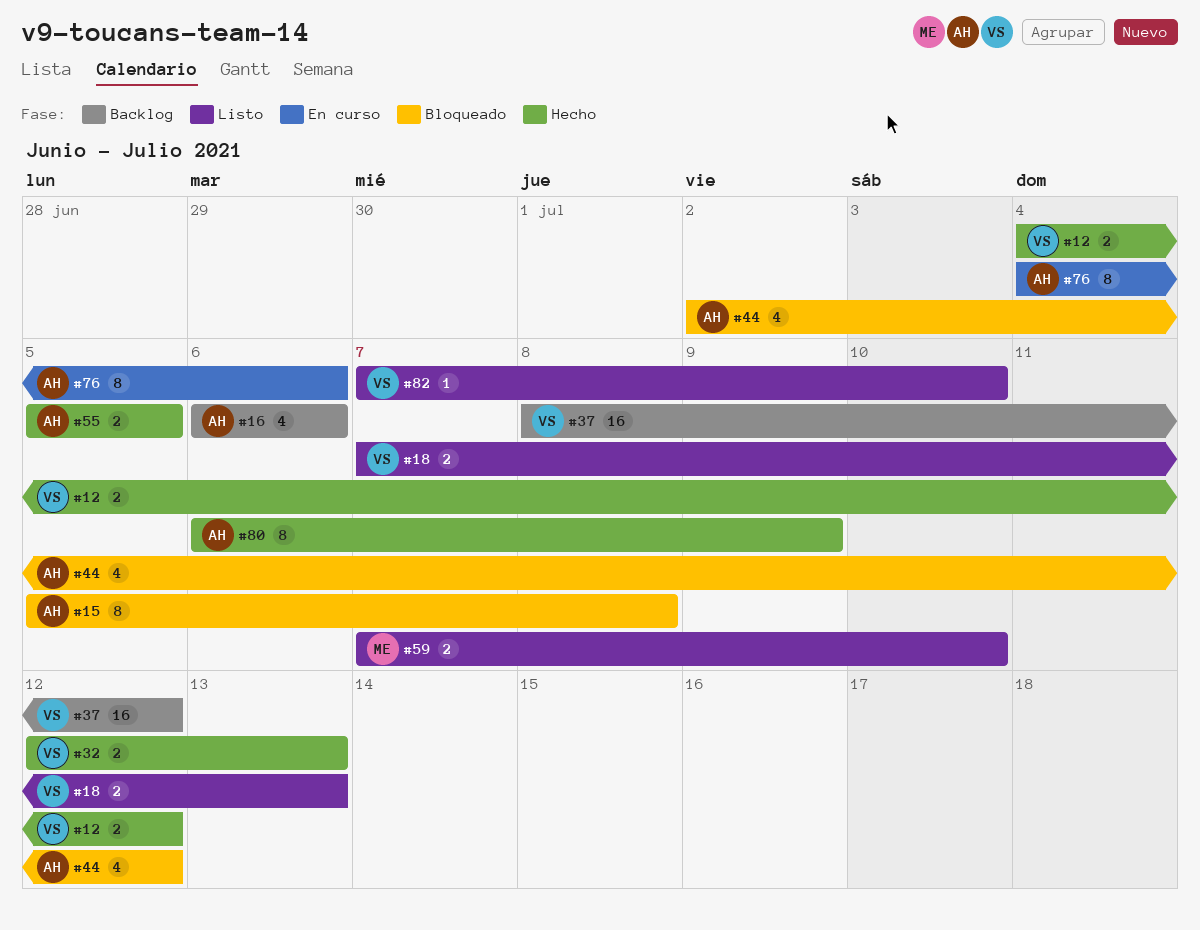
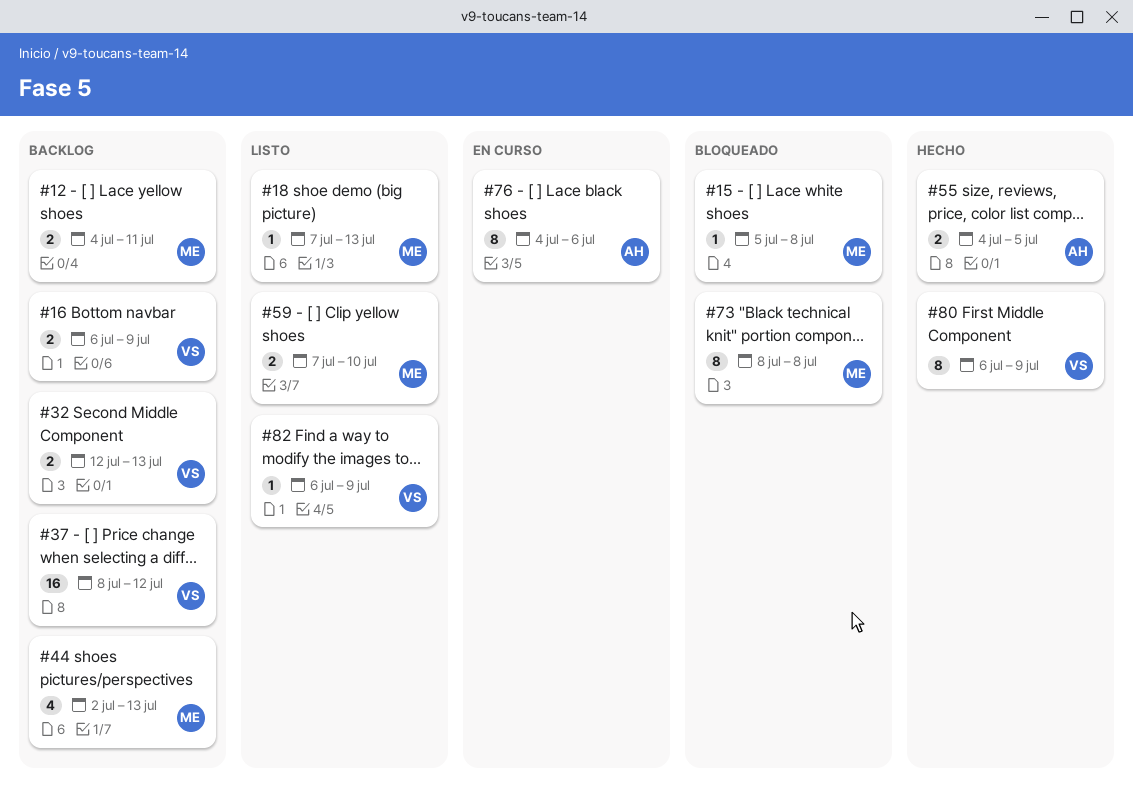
#12, status: Hecho -> Backlog
#12, owner: VS -> ME
#12, due: Jul 12 -> Jul 11
#15, owner: AH -> ME
#15, estimate: 8 -> 1
#16, owner: AH -> VS
#16, estimate: 4 -> 2
#16, due: Jul 6 -> Jul 9
#18, owner: VS -> ME
#18, estimate: 2 -> 1
#32, status: Hecho -> Backlog
#44, status: Bloqueado -> Backlog
#44, owner: AH -> ME
#44, due: Jul 12 -> Jul 13
#55, start: Jul 5 -> Jul 4
#73: none -> present
#80, owner: AH -> VS
#82, start: Jul 7 -> Jul 6
#82, due: Jul 10 -> Jul 9

